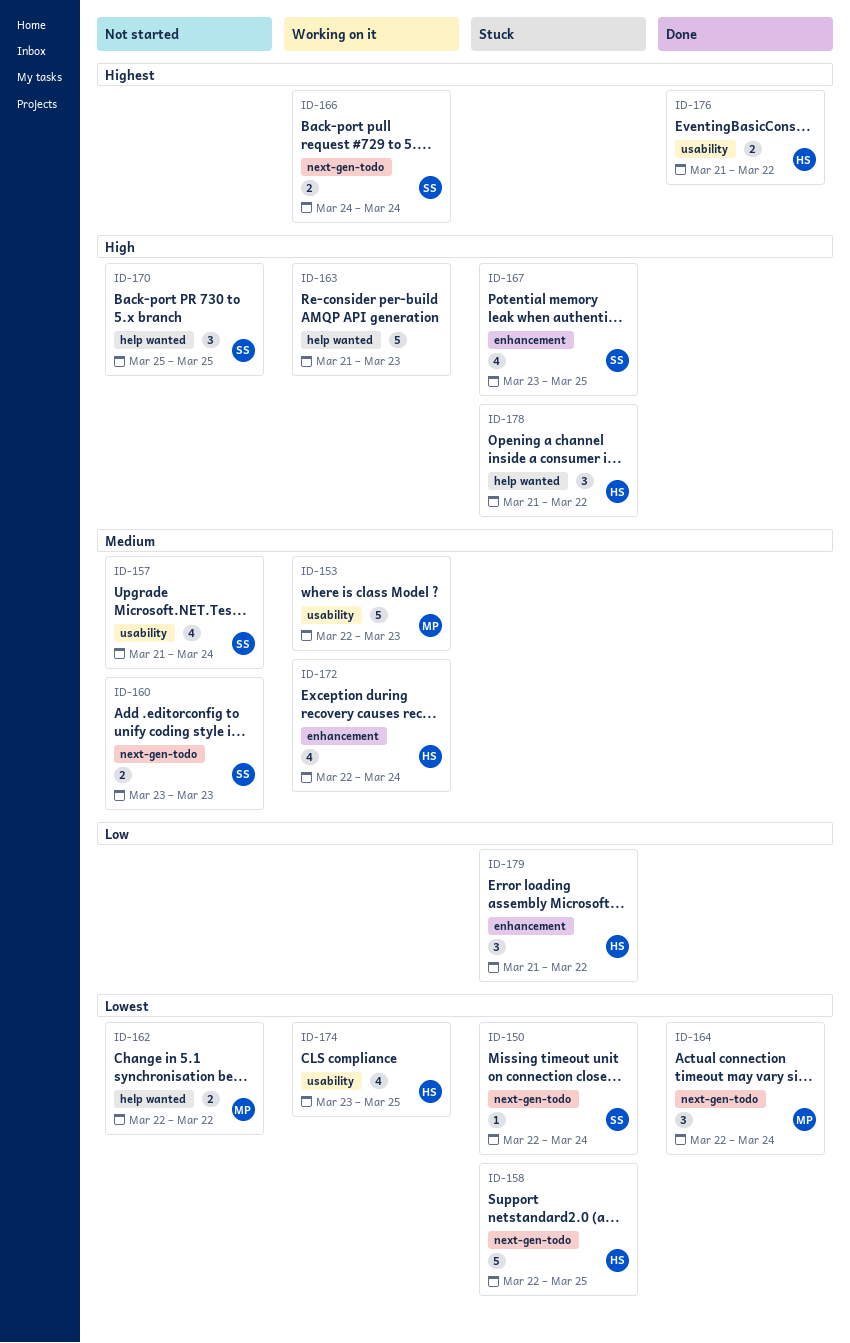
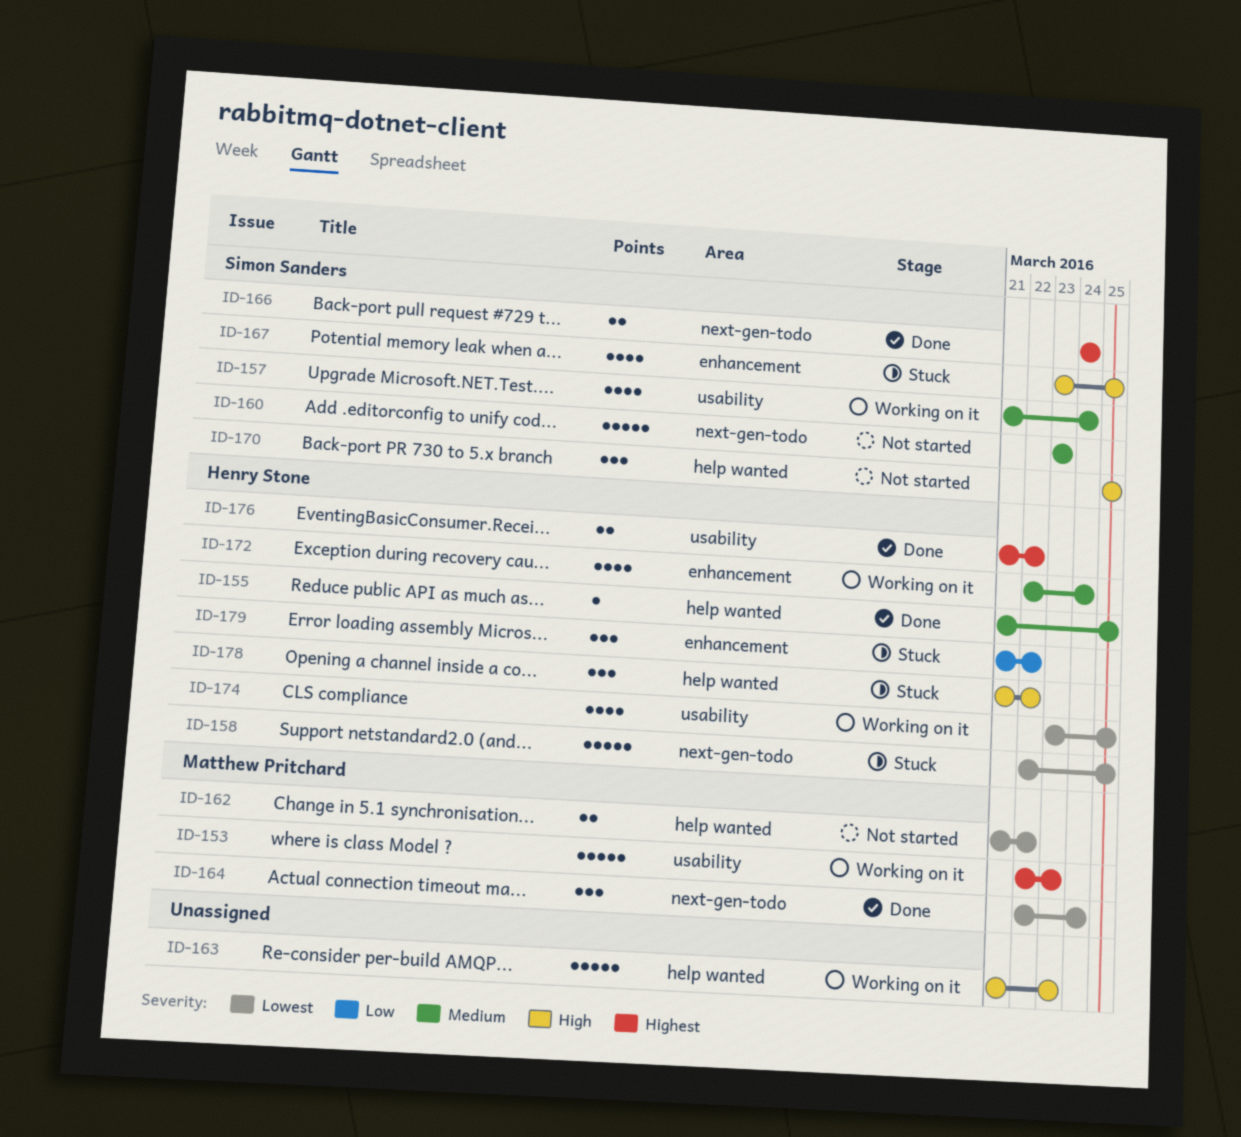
ID-150: present -> none
ID-153, priority: Medium -> Highest
ID-155: none -> present
ID-157, status: Not started -> Working on it
ID-160, estimate: 2 -> 5
ID-162, start: Mar 22 -> Mar 21
ID-166, status: Working on it -> Done

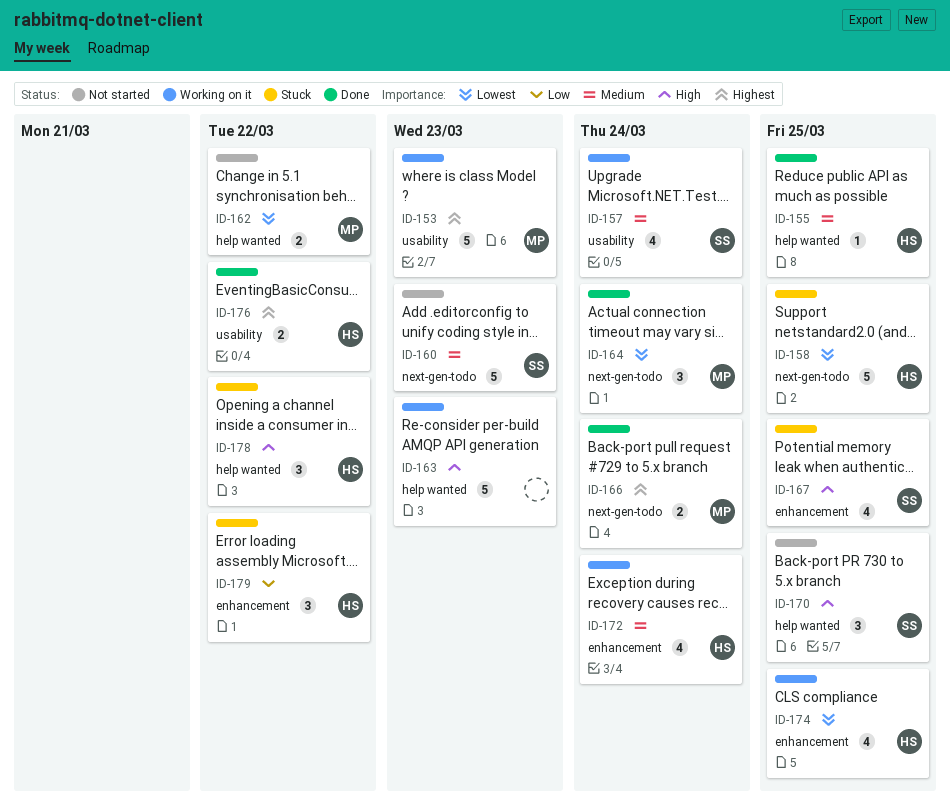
ID-166, owner: Simon Sanders -> Matthew Pritchard
ID-174, label: usability -> enhancement

